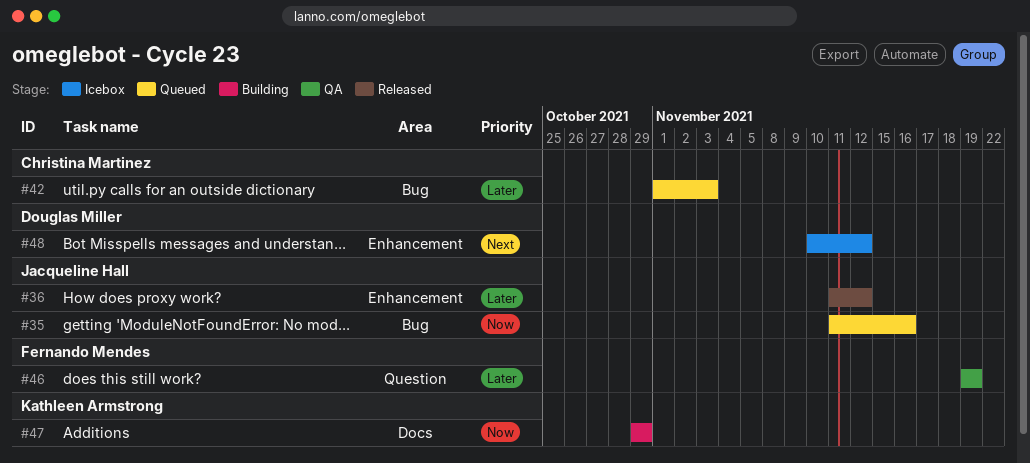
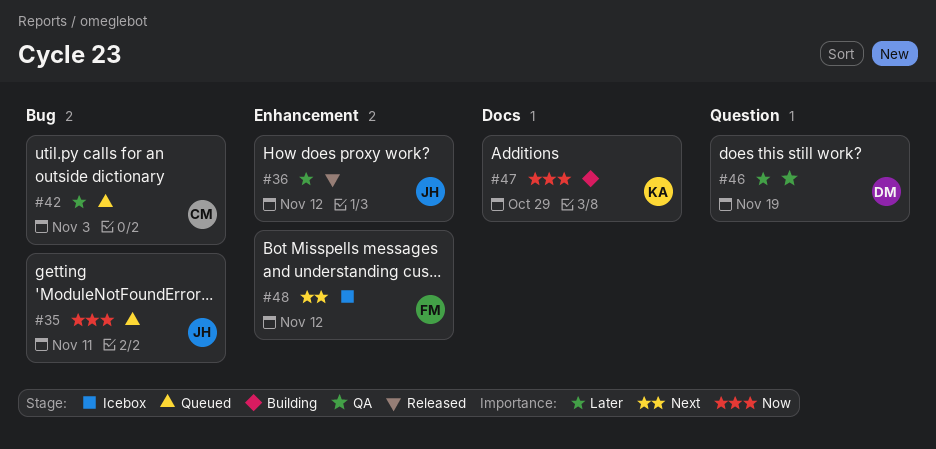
#35, due: Nov 16 -> Nov 11
#46, owner: Fernando Mendes -> Douglas Miller
#48, owner: Douglas Miller -> Fernando Mendes

